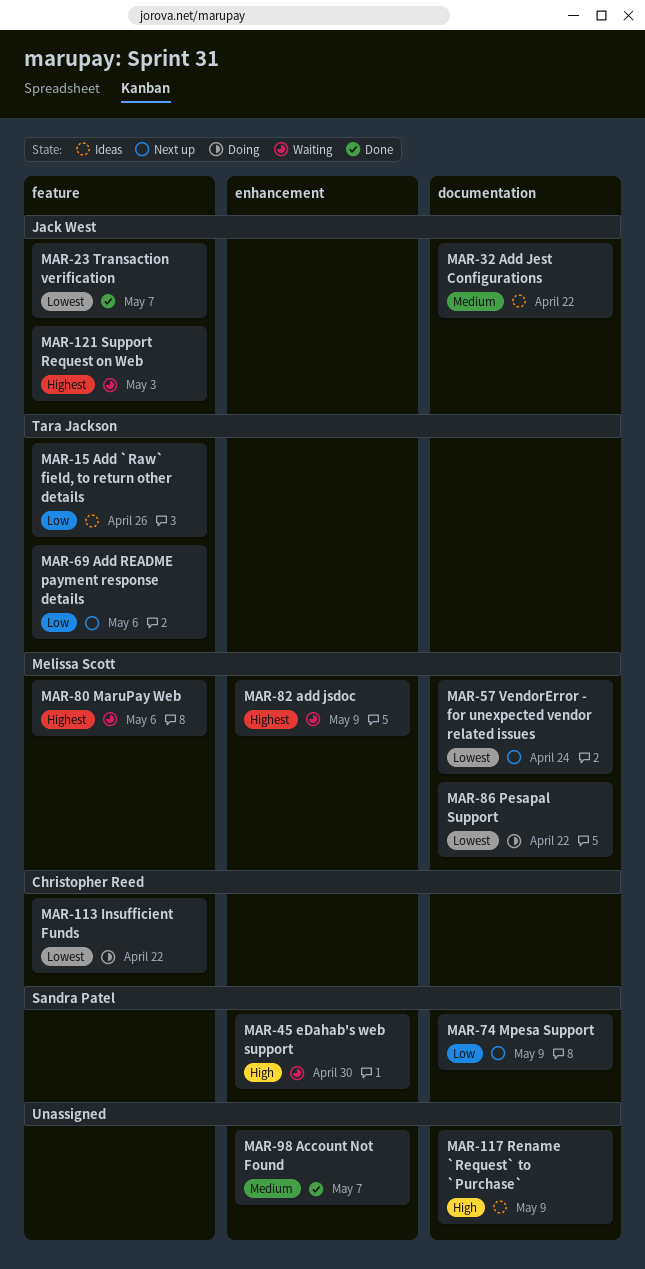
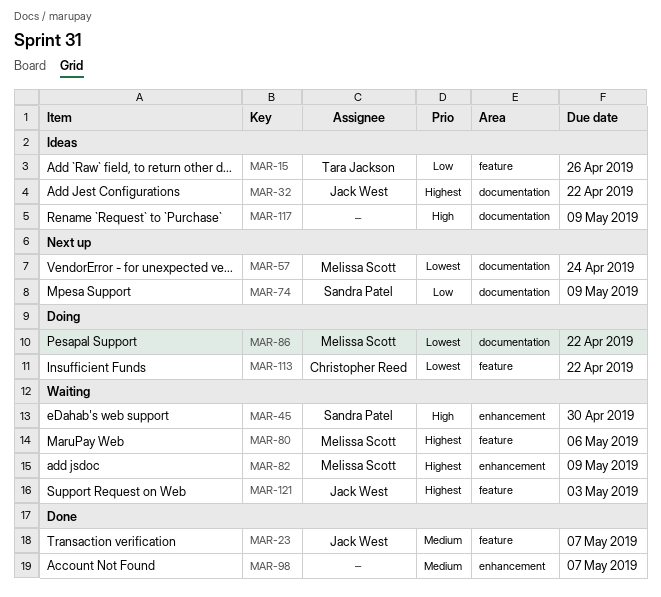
MAR-23, priority: Lowest -> Medium
MAR-32, priority: Medium -> Highest
MAR-69: present -> none

